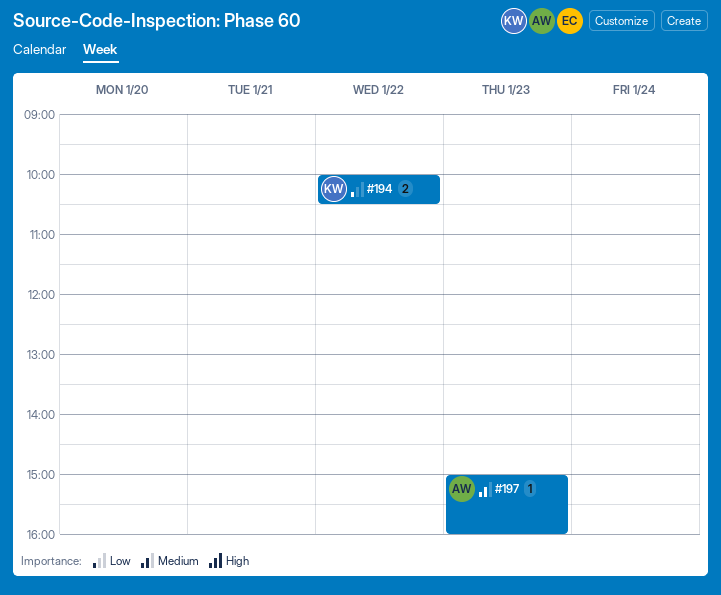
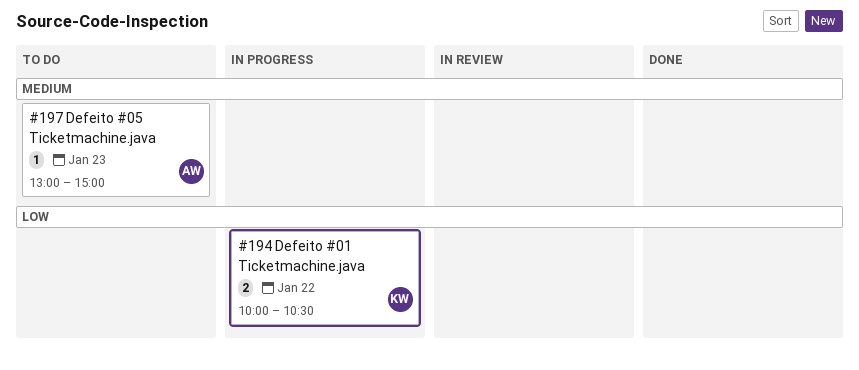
#197, begins: 15:00 -> 13:00
#197, ends: 16:00 -> 15:00

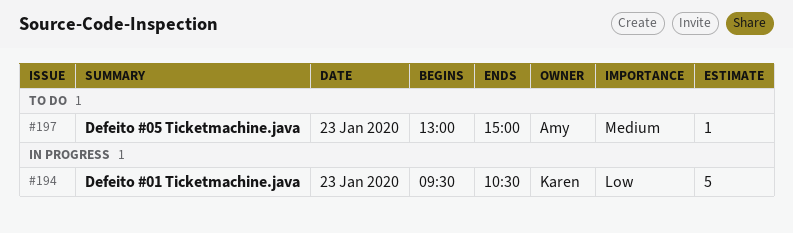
#194, estimate: 2 -> 5
#194, day: Jan 22 -> Jan 23
#194, begins: 10:00 -> 09:30

